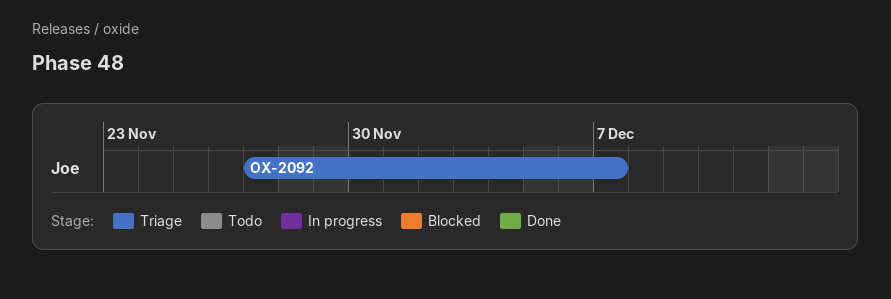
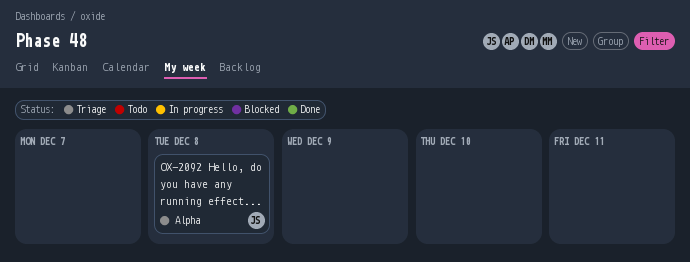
OX-2092, due: Dec 7 -> Dec 8

